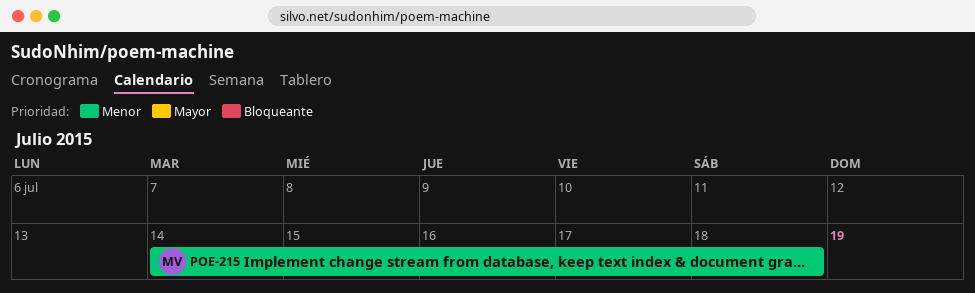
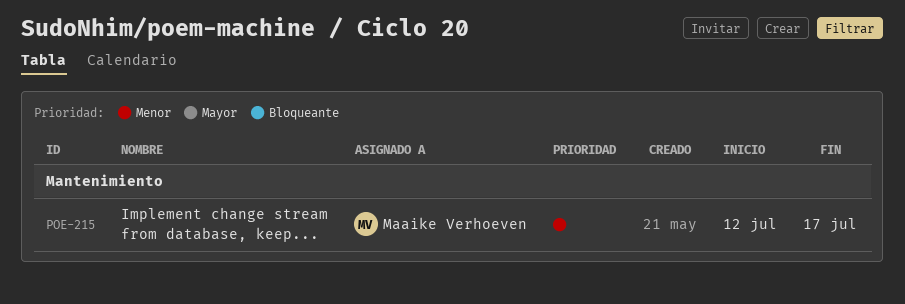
POE-215, start: Jul 14 -> Jul 12
POE-215, due: Jul 18 -> Jul 17

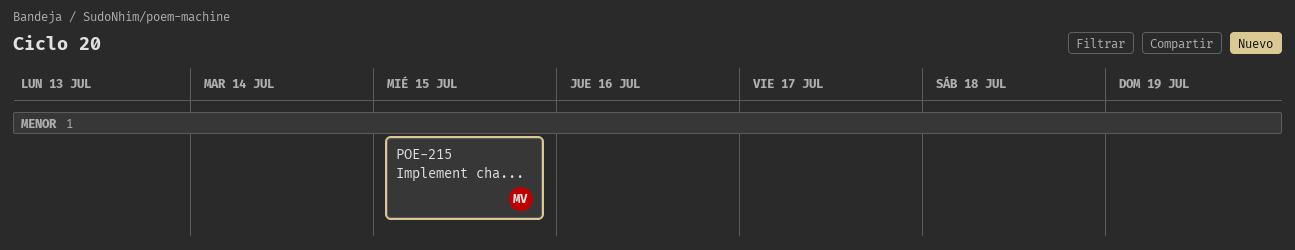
POE-215, due: Jul 17 -> Jul 15

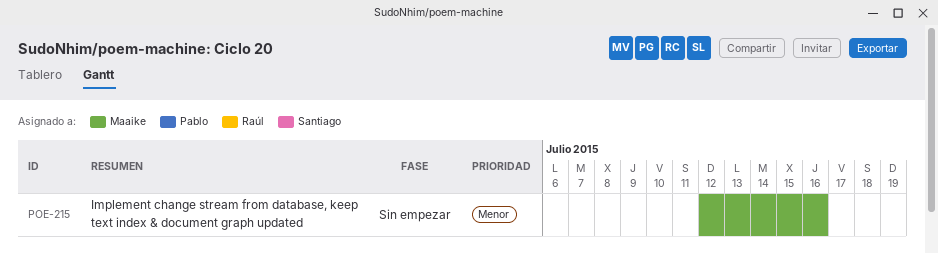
POE-215, due: Jul 15 -> Jul 16

